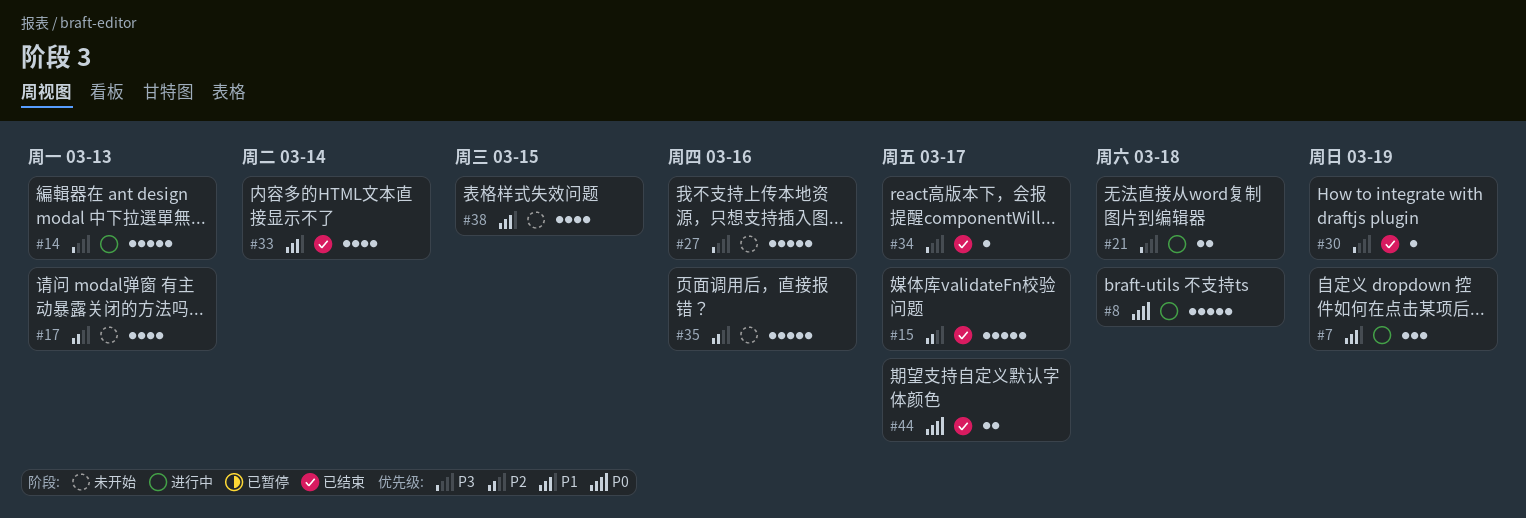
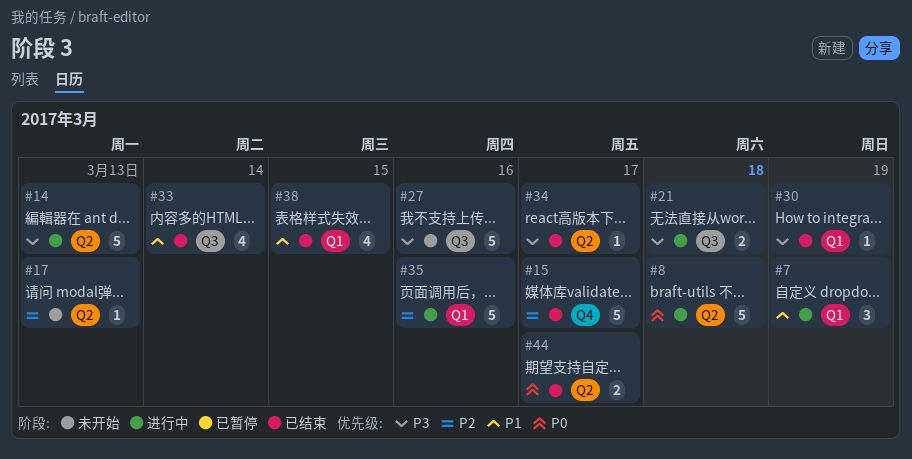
#17, estimate: 4 -> 1
#35, status: 未开始 -> 进行中
#38, status: 未开始 -> 已结束

